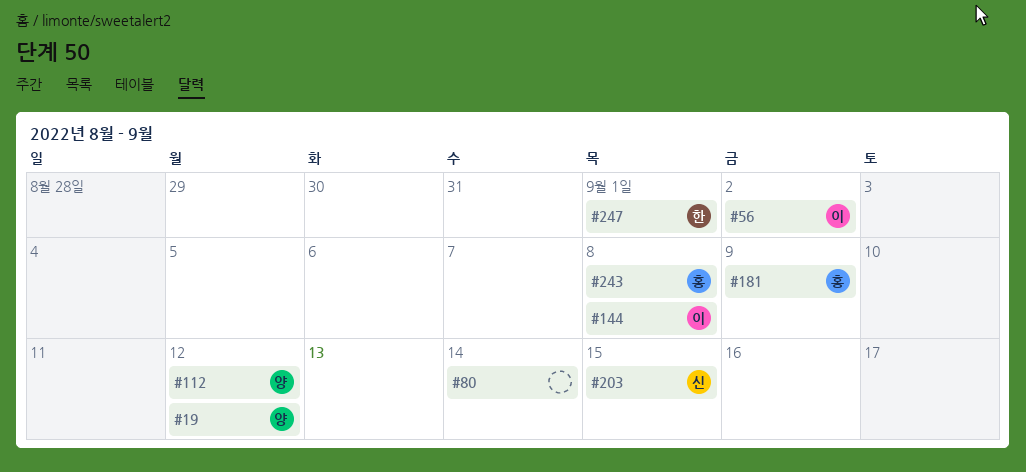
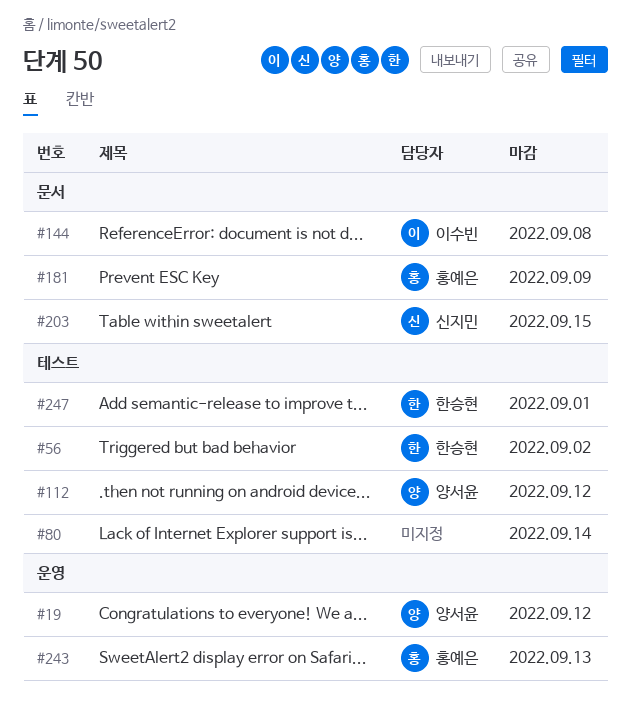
#56, owner: 이수빈 -> 한승현
#243, due: Sep 8 -> Sep 13

